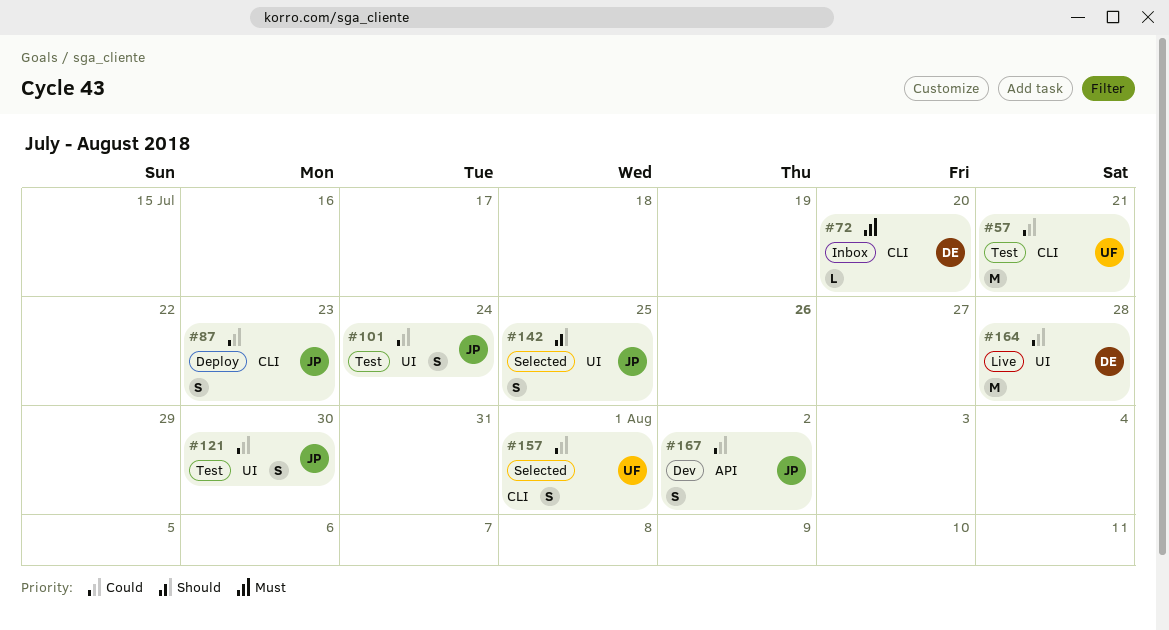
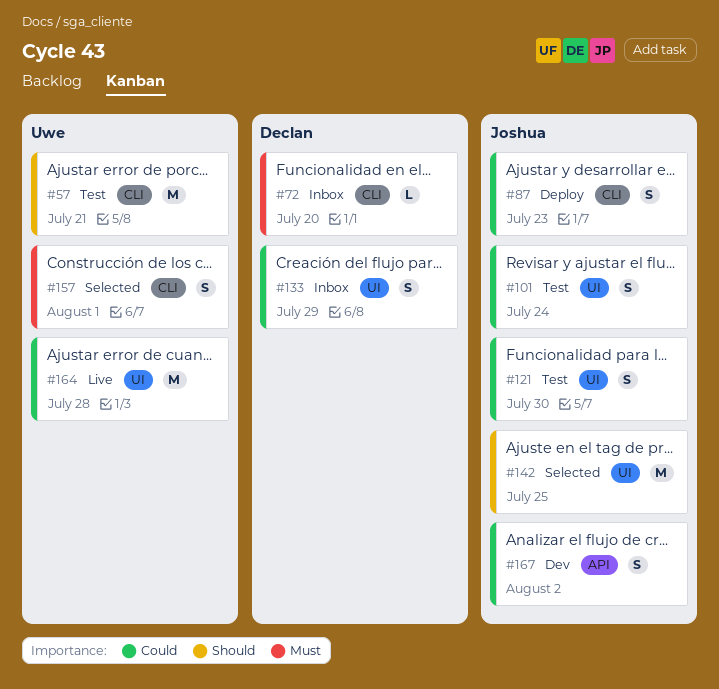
#57, priority: Could -> Should
#133: none -> present
#142, estimate: S -> M
#157, priority: Could -> Must
#164, owner: Declan -> Uwe

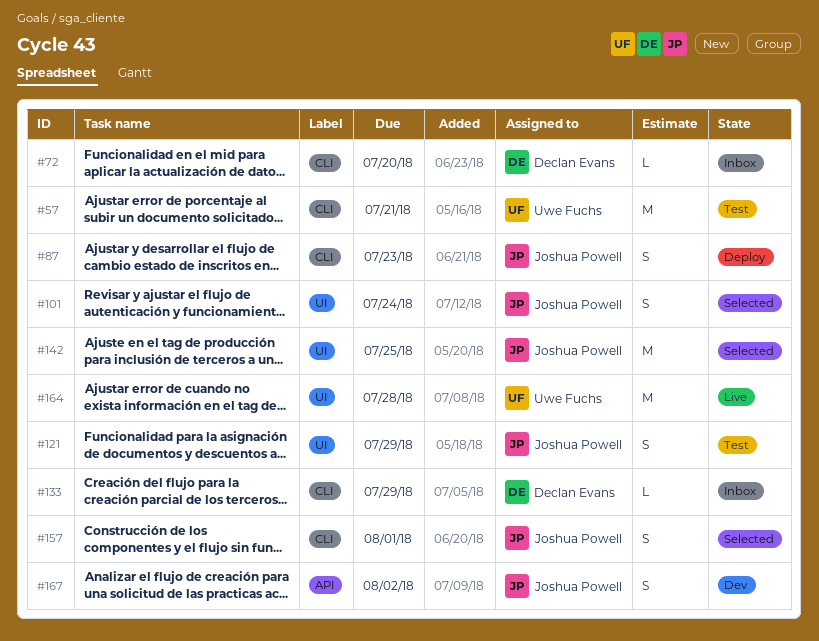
#101, status: Test -> Selected
#121, due: Jul 30 -> Jul 29
#133, label: UI -> CLI
#133, estimate: S -> L
#157, owner: Uwe Fuchs -> Joshua Powell

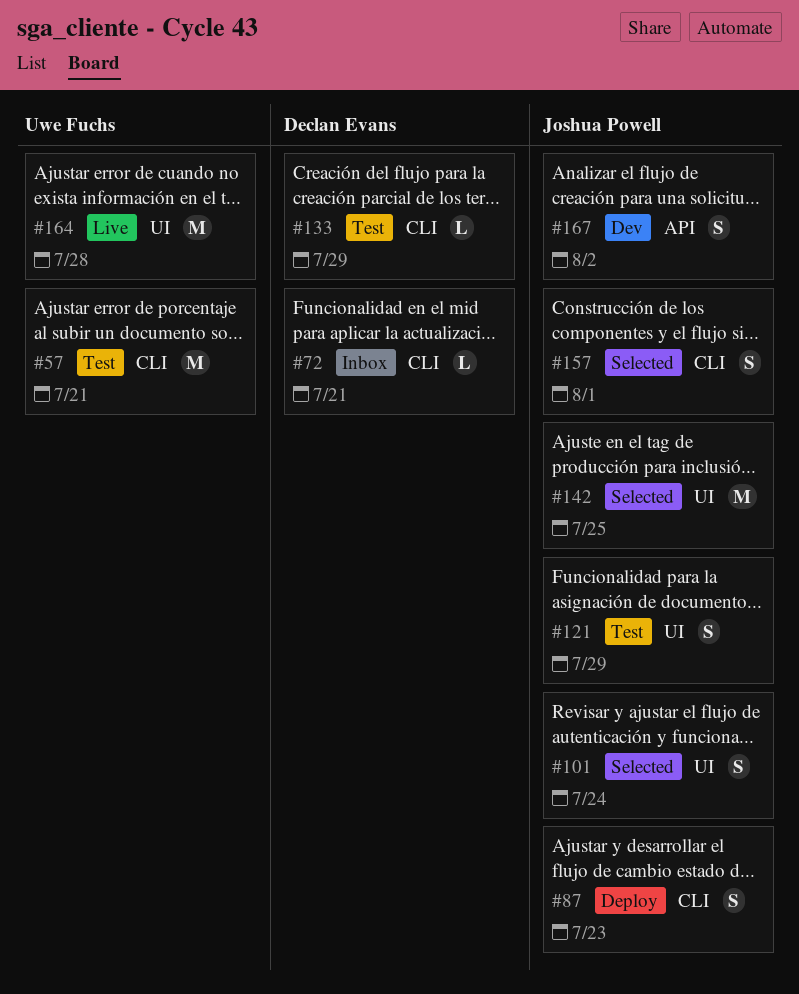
#72, due: Jul 20 -> Jul 21
#133, status: Inbox -> Test

